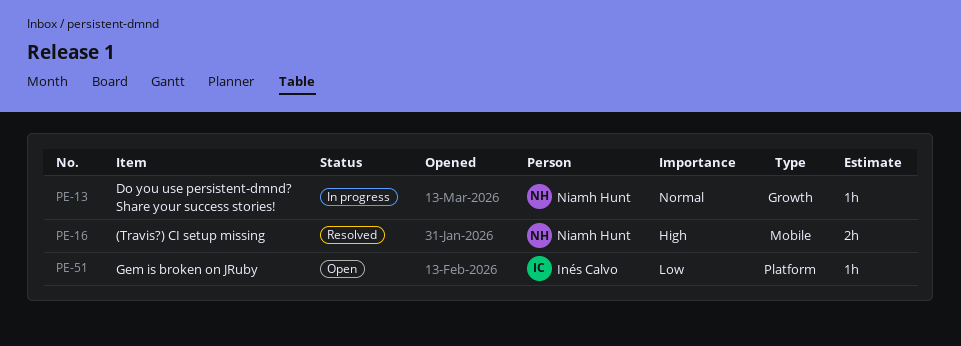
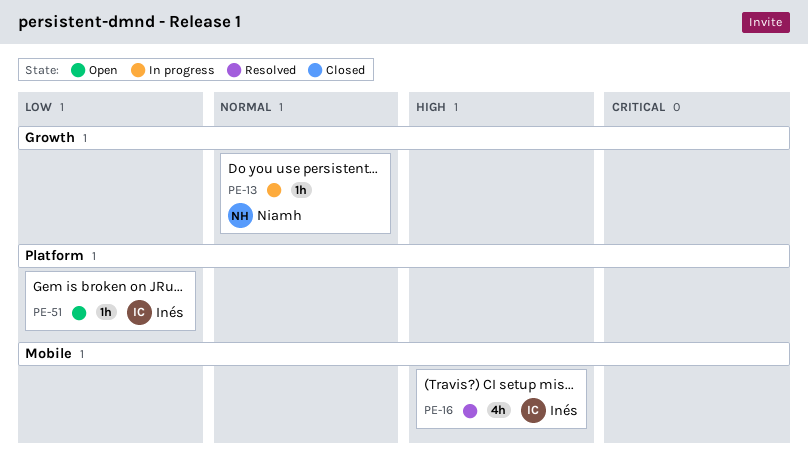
PE-16, owner: Niamh Hunt -> Inés Calvo
PE-16, estimate: 2h -> 4h

